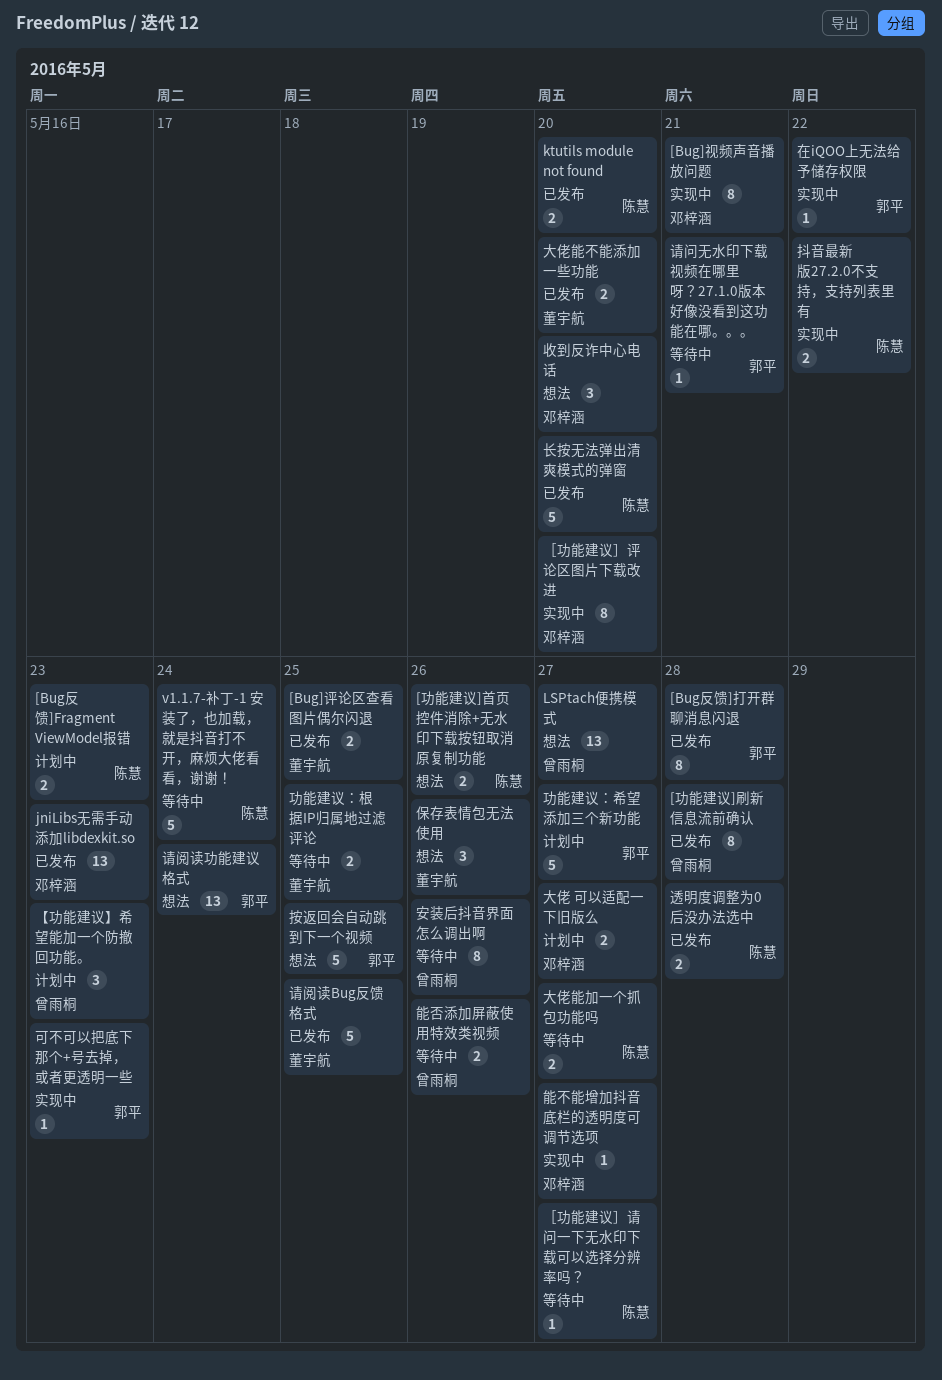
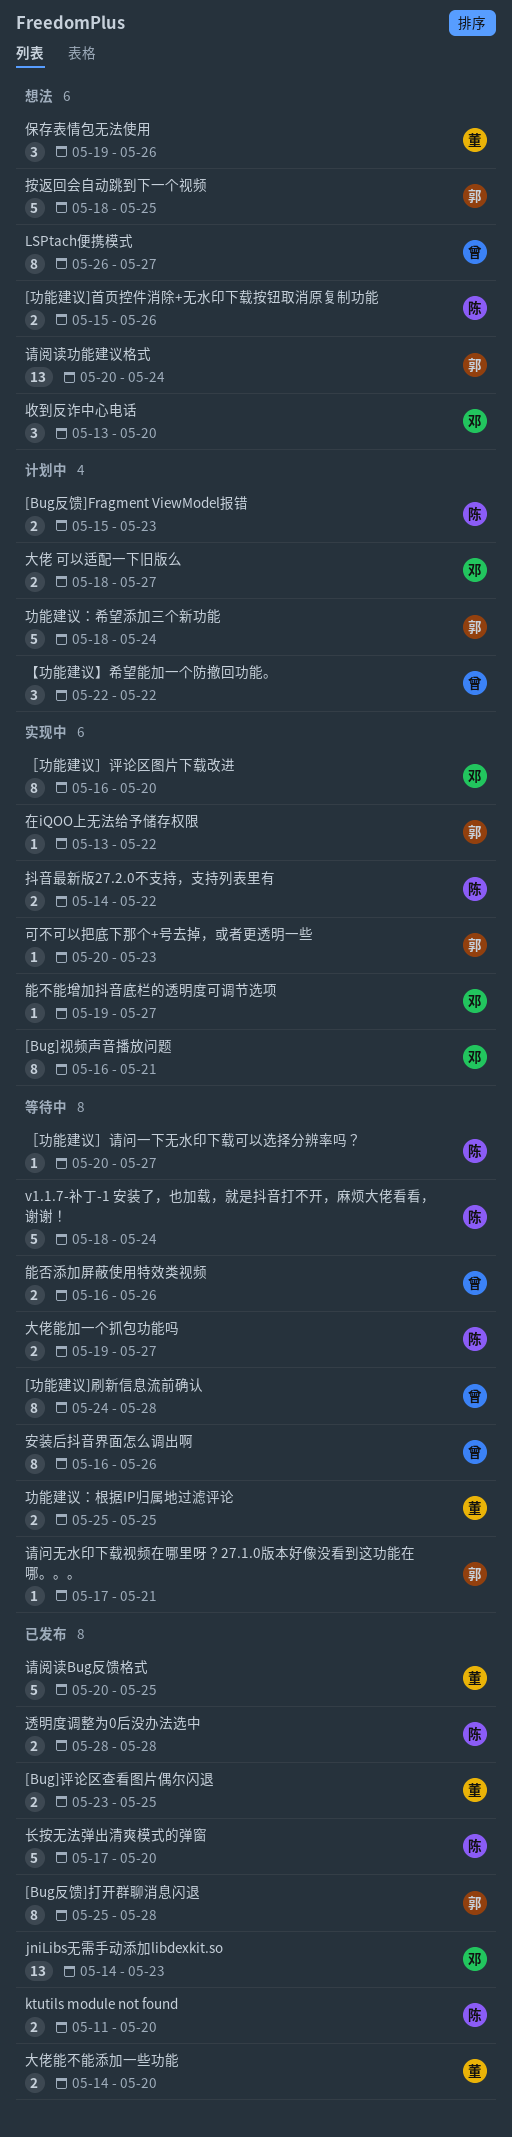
[功能建议]刷新信息流前确认, status: 已发布 -> 等待中
LSPtach便携模式, estimate: 13 -> 8
【功能建议】希望能加一个防撤回功能。, due: May 23 -> May 22
功能建议：希望添加三个新功能, due: May 27 -> May 24

